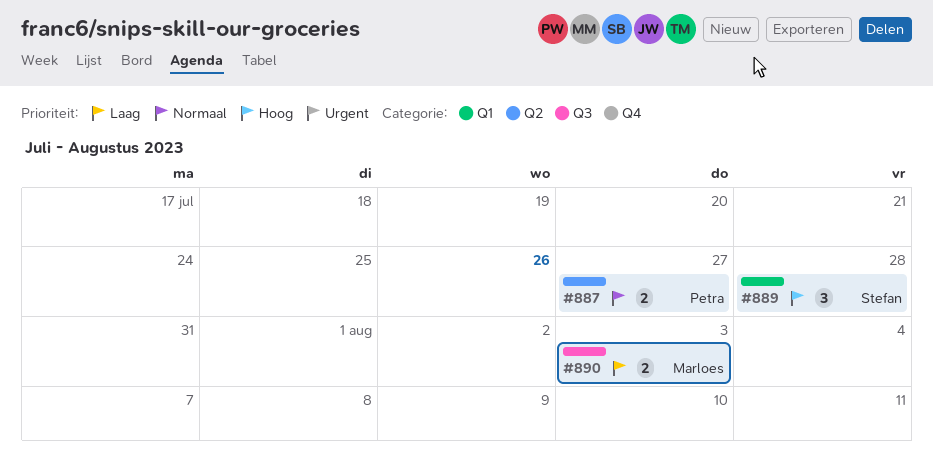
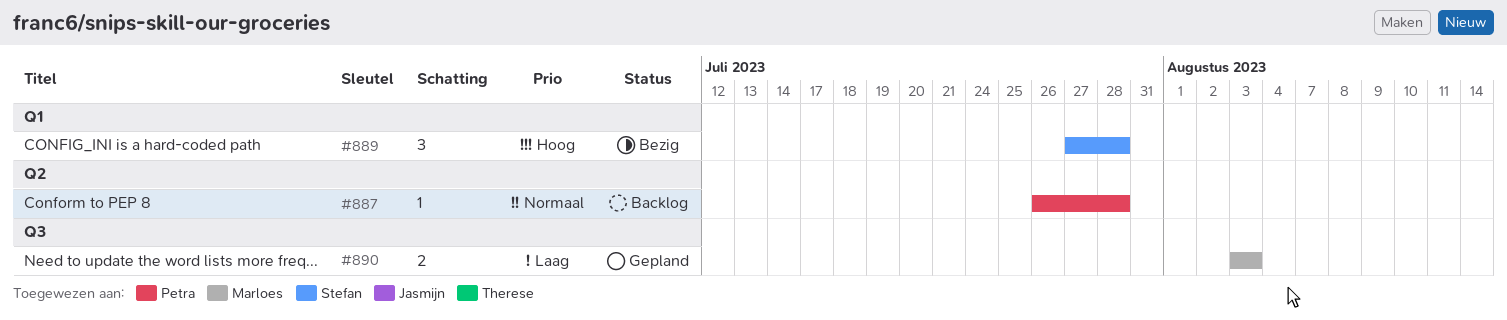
#887, estimate: 2 -> 1
#887, due: Jul 27 -> Jul 28

